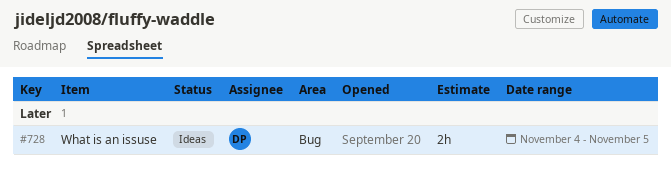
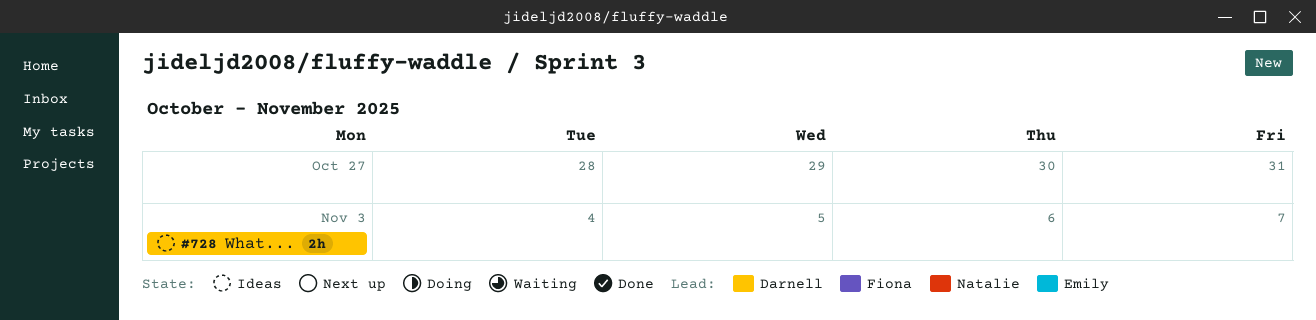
#728, start: Nov 4 -> Nov 3
#728, due: Nov 5 -> Nov 3

